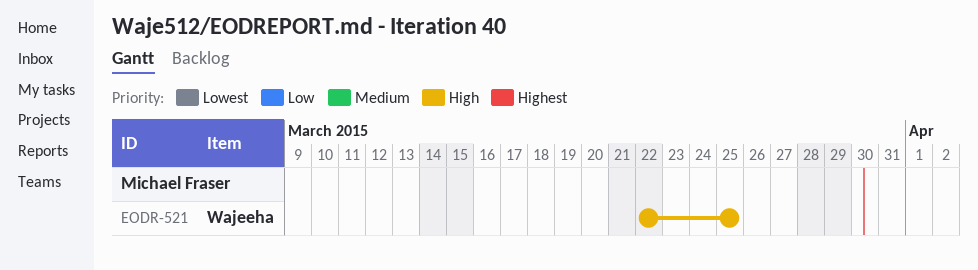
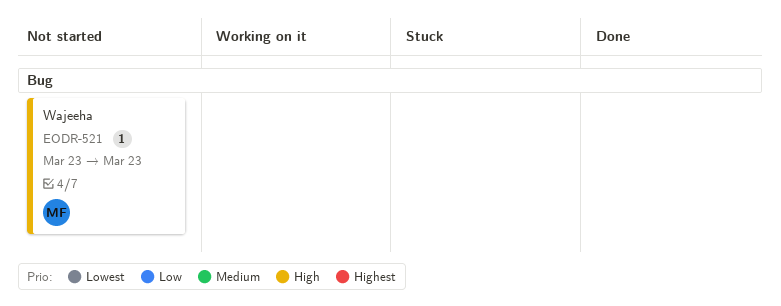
EODR-521, start: Mar 22 -> Mar 23
EODR-521, due: Mar 25 -> Mar 23

